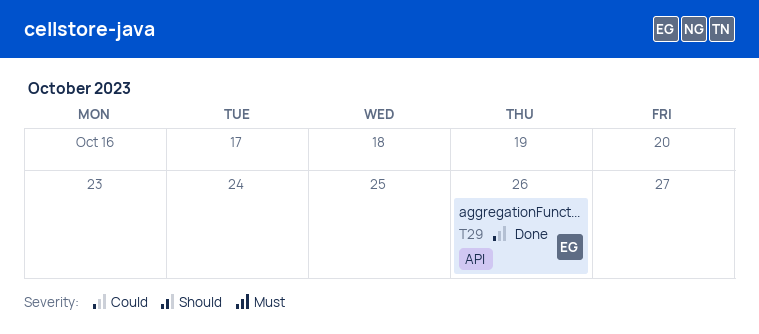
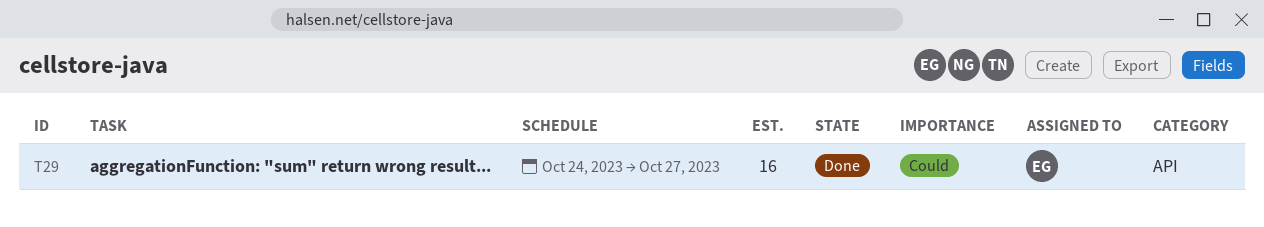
T29, due: Oct 26 -> Oct 27

